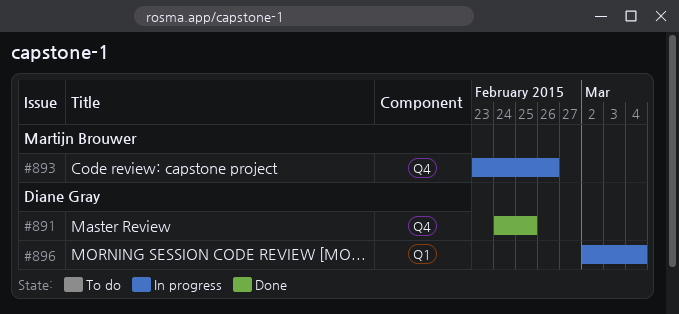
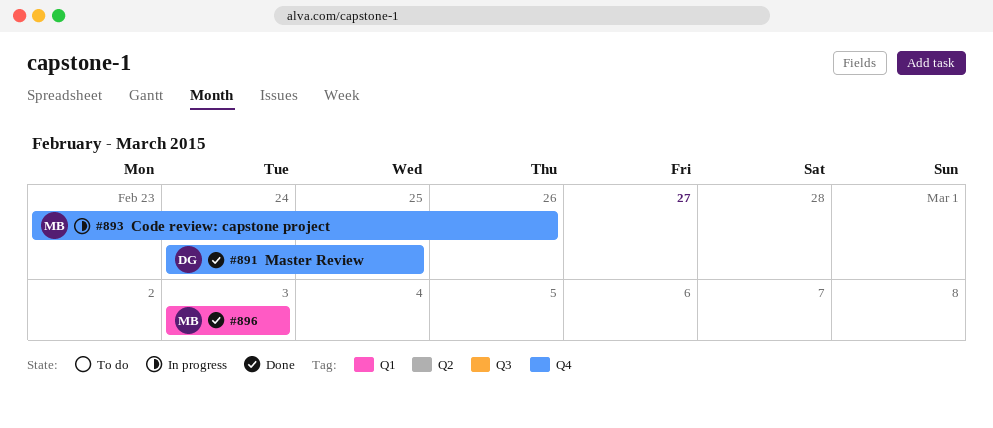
#896, status: In progress -> Done
#896, owner: Diane Gray -> Martijn Brouwer
#896, start: Mar 2 -> Mar 3
#896, due: Mar 4 -> Mar 3

